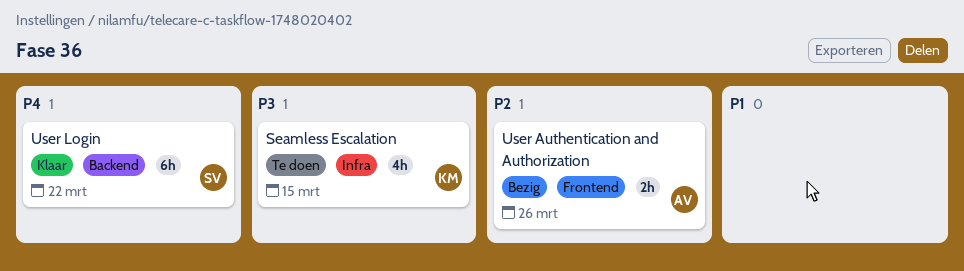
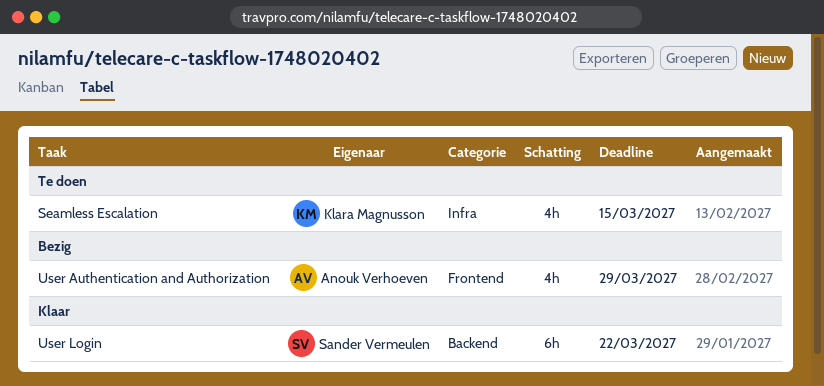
User Authentication and Authorization, estimate: 2h -> 4h
User Authentication and Authorization, due: Mar 26 -> Mar 29

